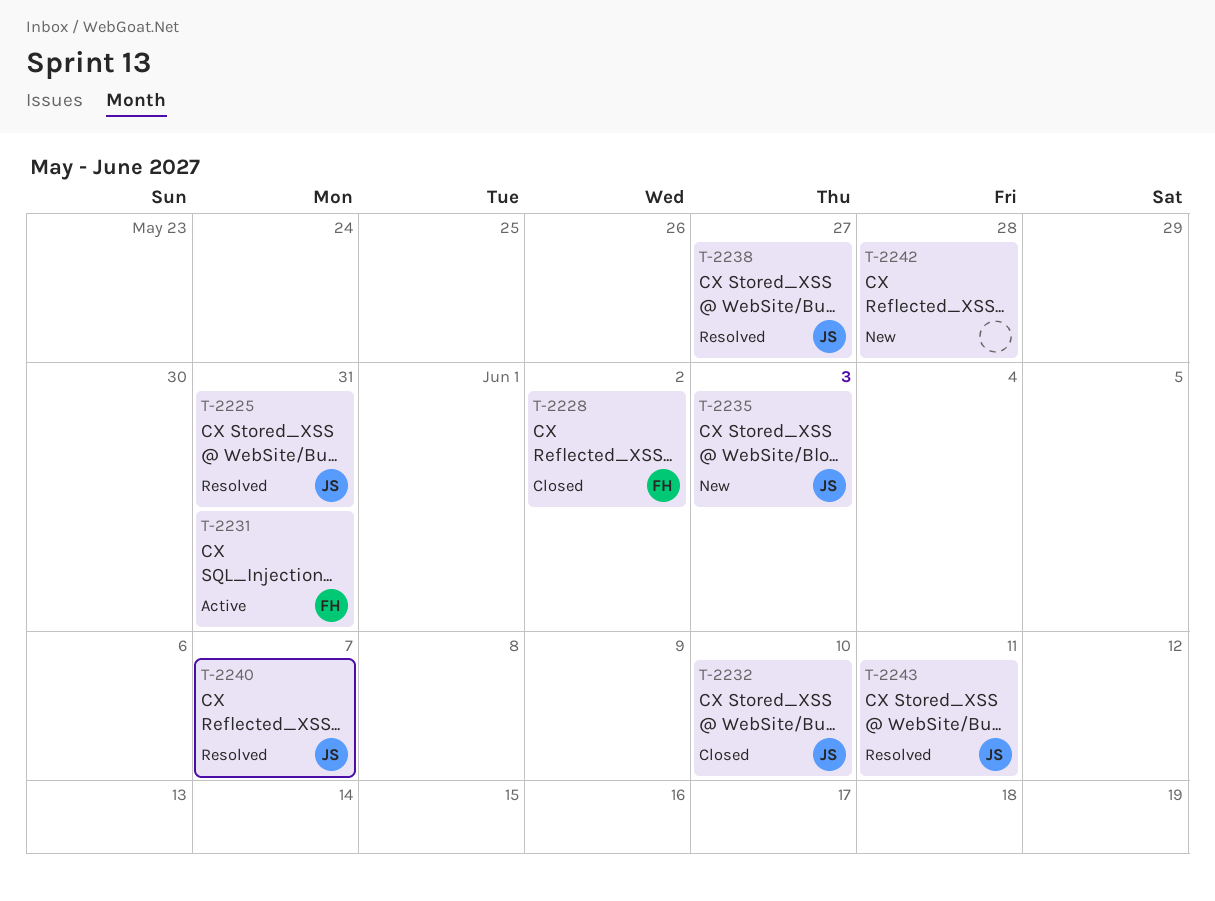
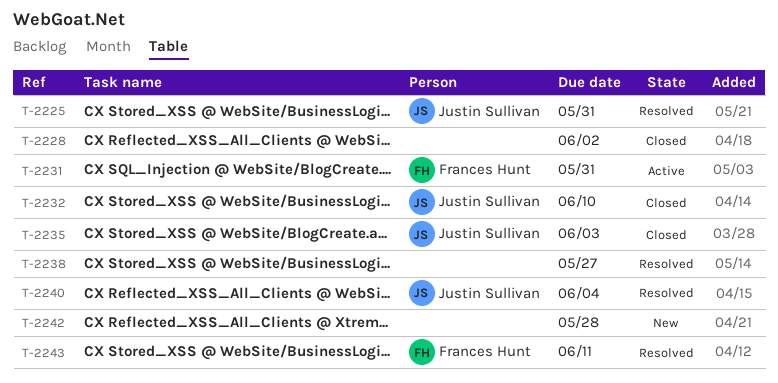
T-2228, owner: Frances Hunt -> none
T-2235, status: New -> Closed
T-2238, owner: Justin Sullivan -> none
T-2240, due: Jun 7 -> Jun 4
T-2243, owner: Justin Sullivan -> Frances Hunt

